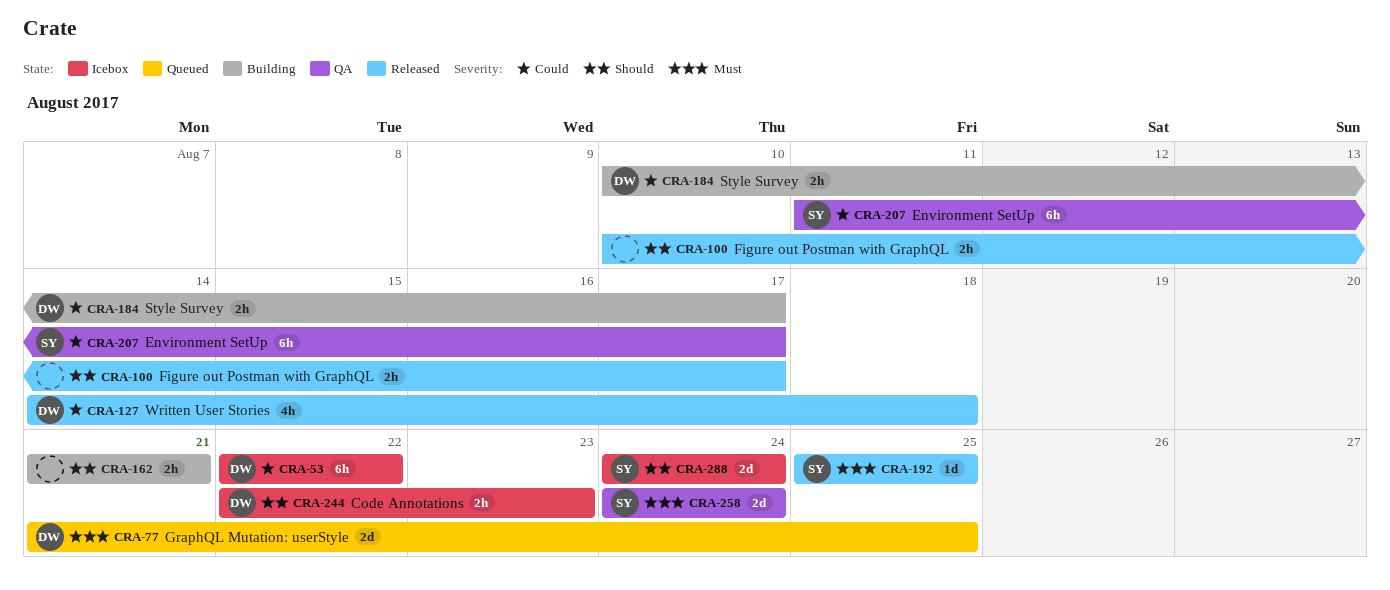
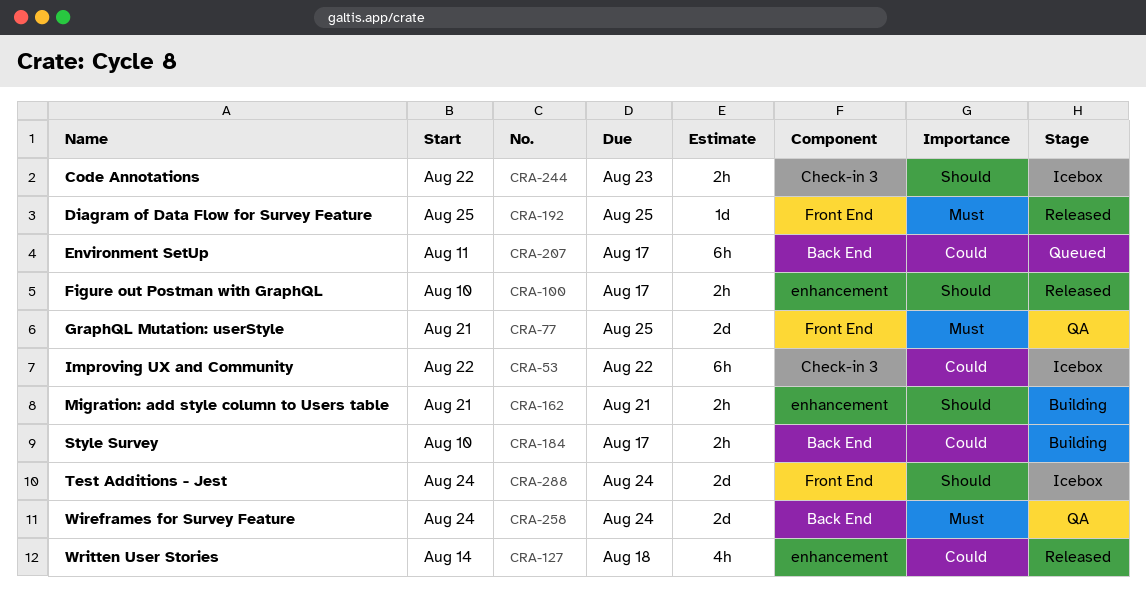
CRA-77, status: Queued -> QA
CRA-207, status: QA -> Queued

